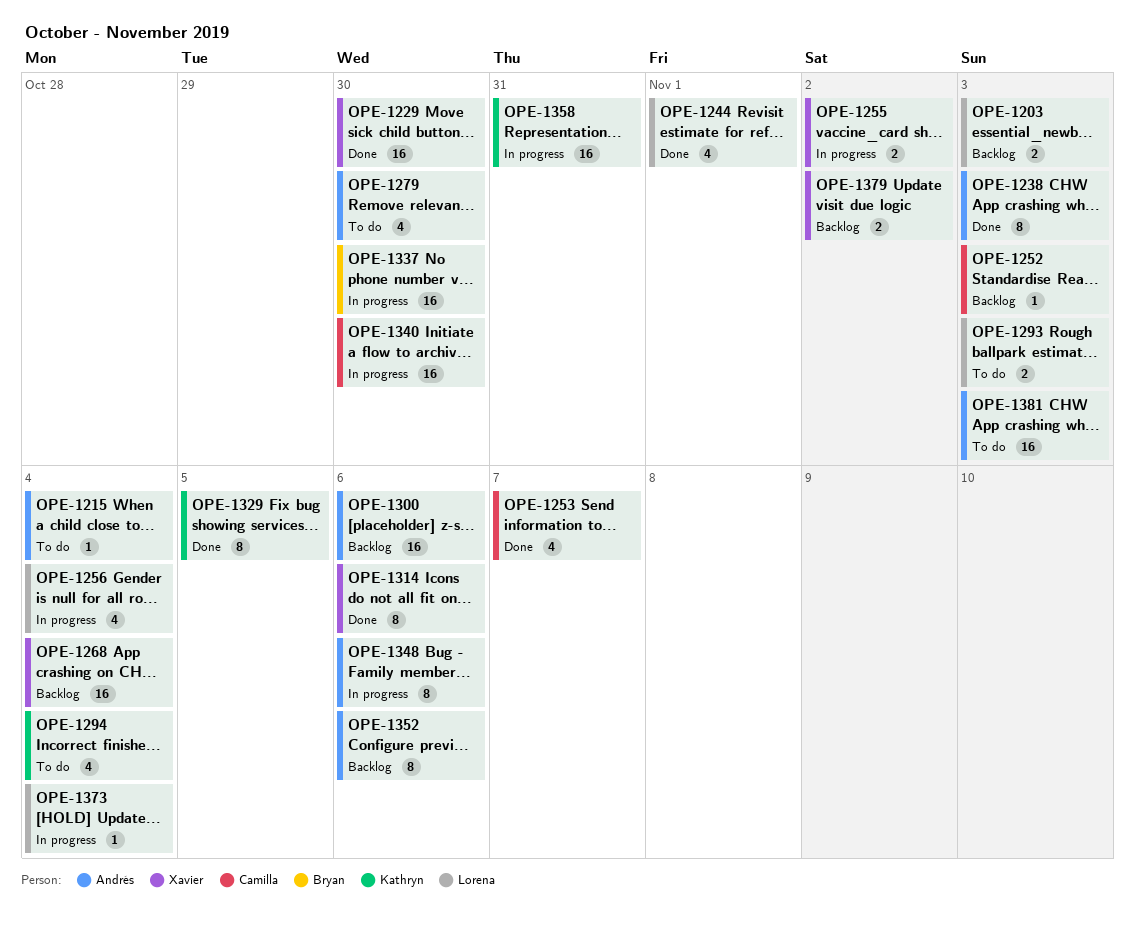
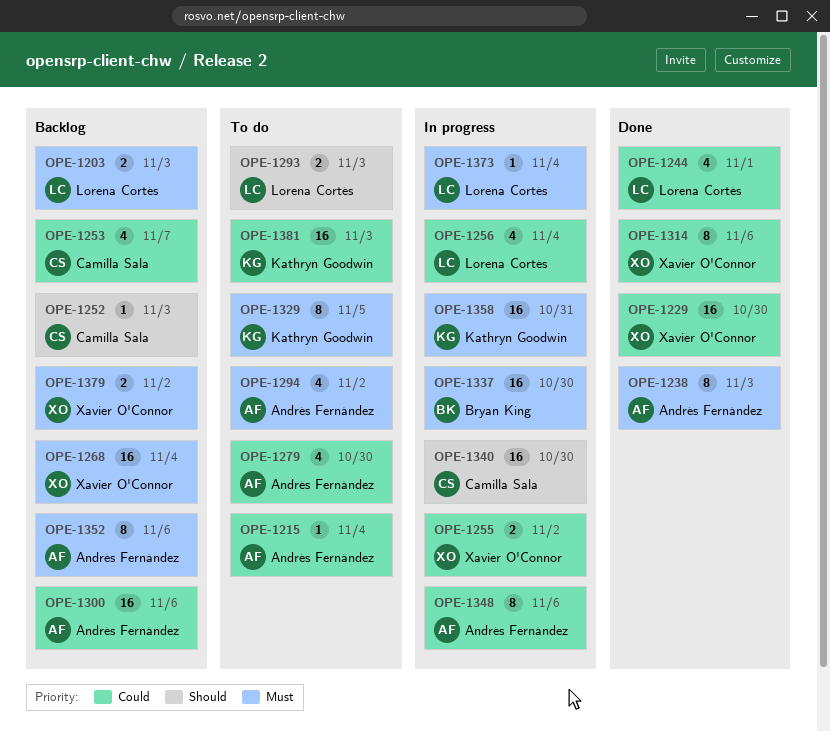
OPE-1253, status: Done -> Backlog
OPE-1294, owner: Kathryn Goodwin -> Andrés Fernández
OPE-1294, due: Nov 4 -> Nov 2
OPE-1329, status: Done -> To do
OPE-1381, owner: Andrés Fernández -> Kathryn Goodwin

